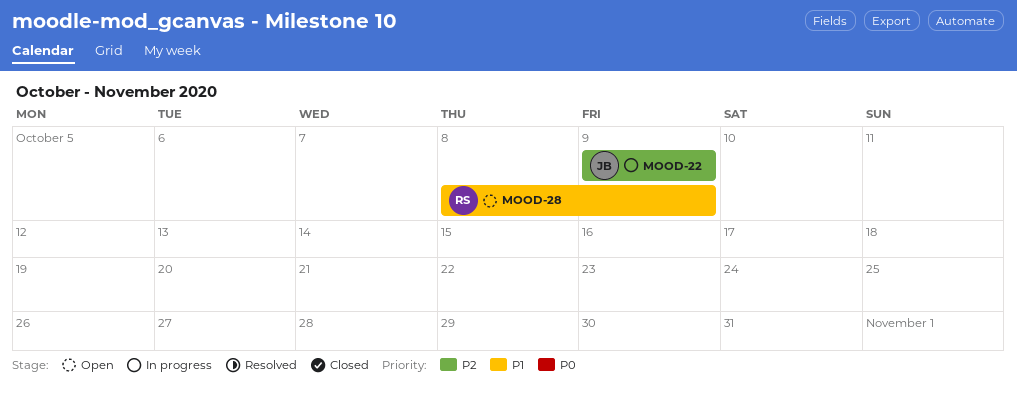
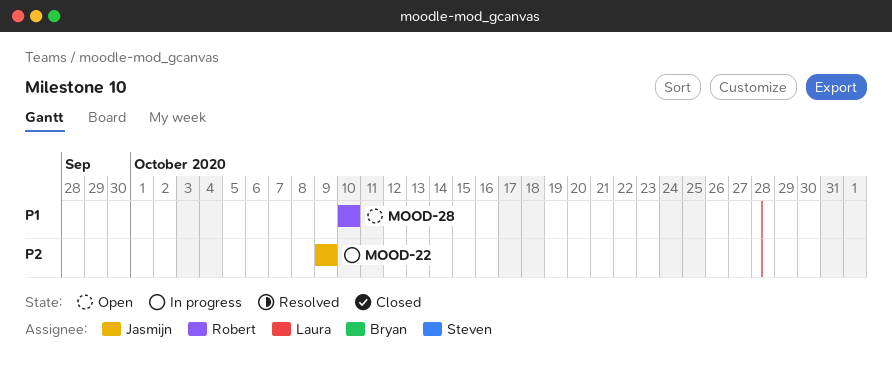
MOOD-28, start: Oct 8 -> Oct 10
MOOD-28, due: Oct 9 -> Oct 10

